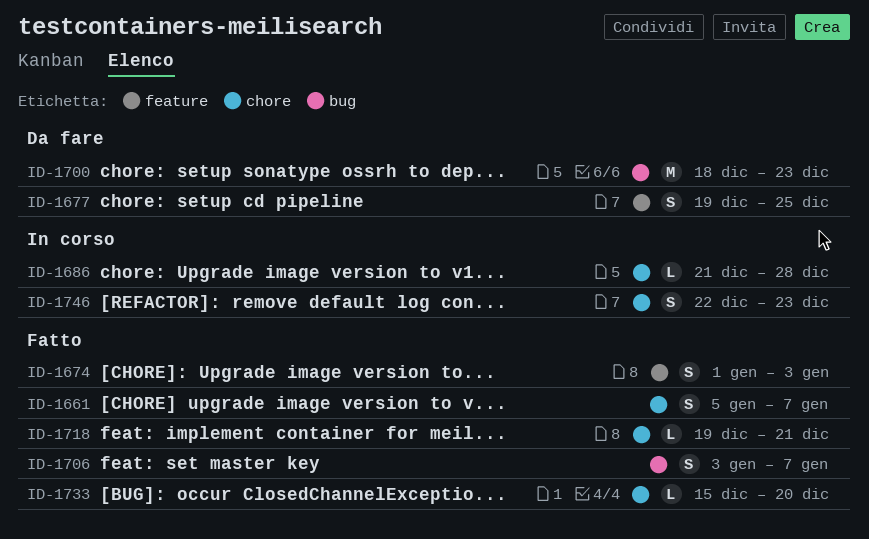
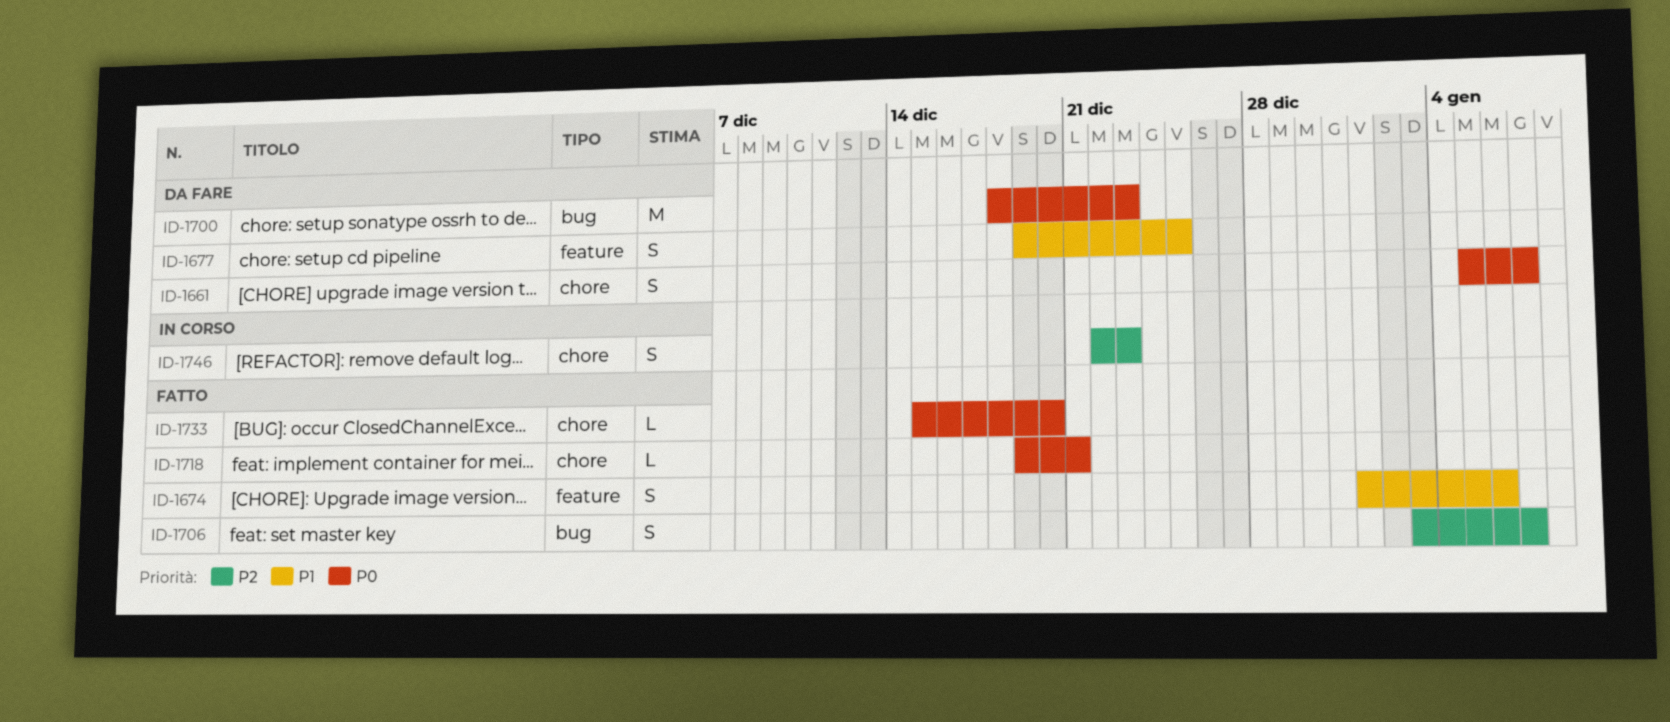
ID-1661, status: Fatto -> Da fare
ID-1674, due: Jan 3 -> Jan 6
ID-1686: present -> none

